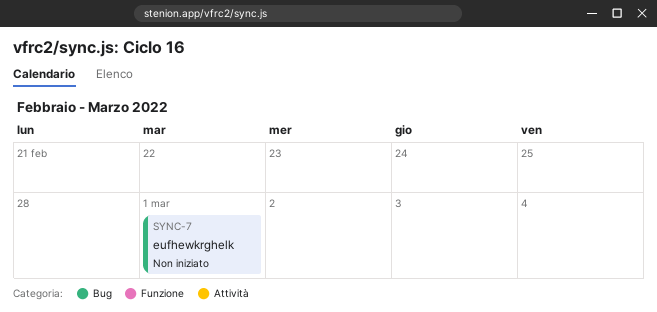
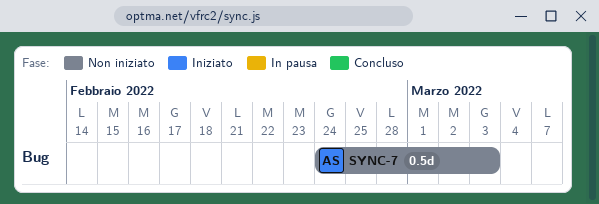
SYNC-7, due: Mar 1 -> Mar 3

